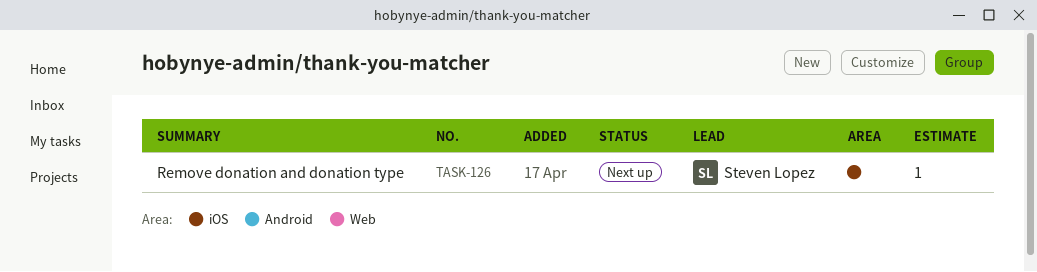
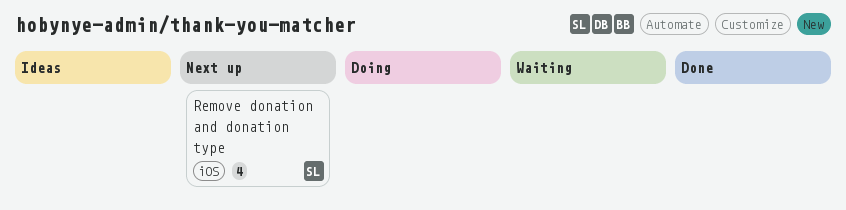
Remove donation and donation type, estimate: 1 -> 4

